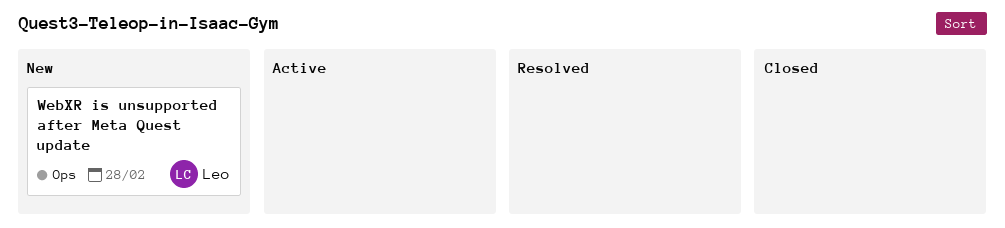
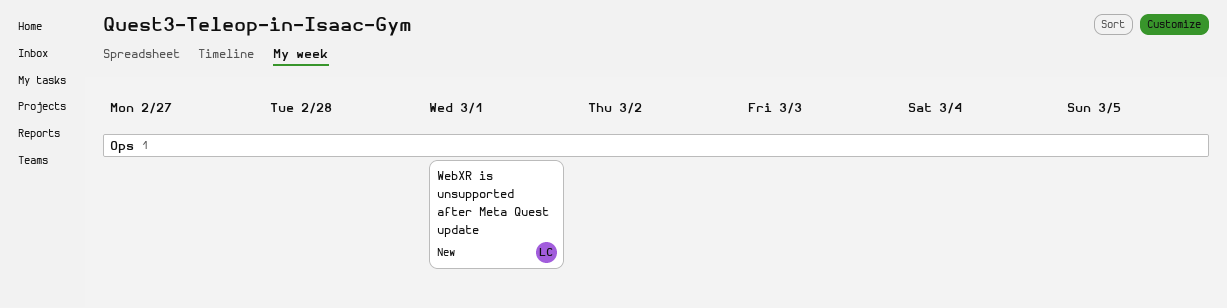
WebXR is unsupported after Meta Quest update, due: Feb 28 -> Mar 1

